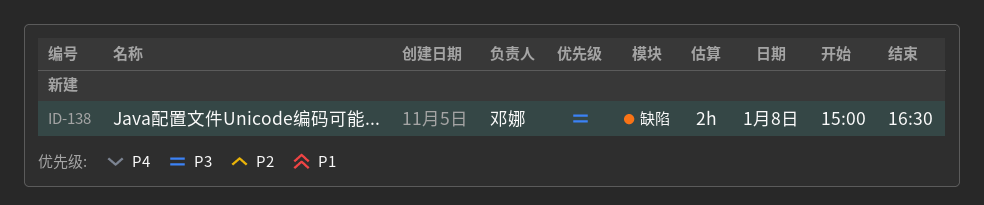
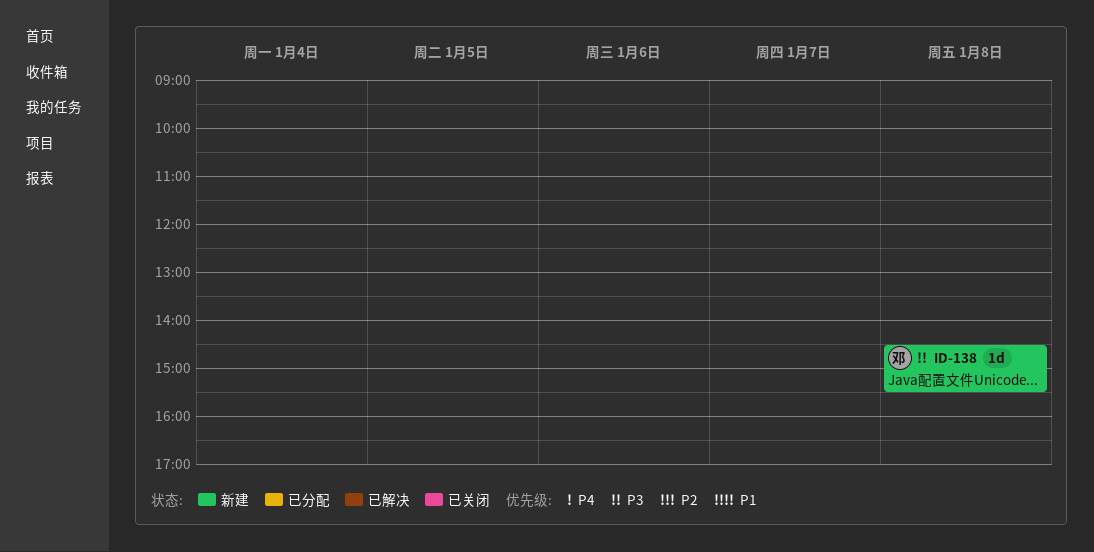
ID-138, estimate: 2h -> 1d
ID-138, begins: 15:00 -> 14:30
ID-138, ends: 16:30 -> 15:30

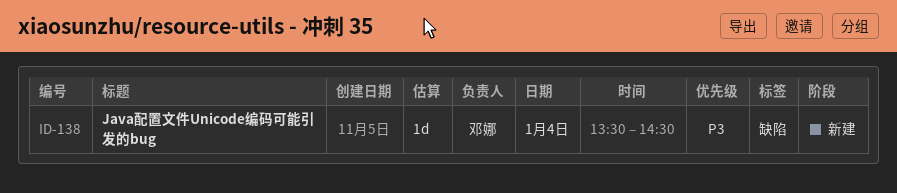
ID-138, day: Jan 8 -> Jan 4
ID-138, begins: 14:30 -> 13:30
ID-138, ends: 15:30 -> 14:30

